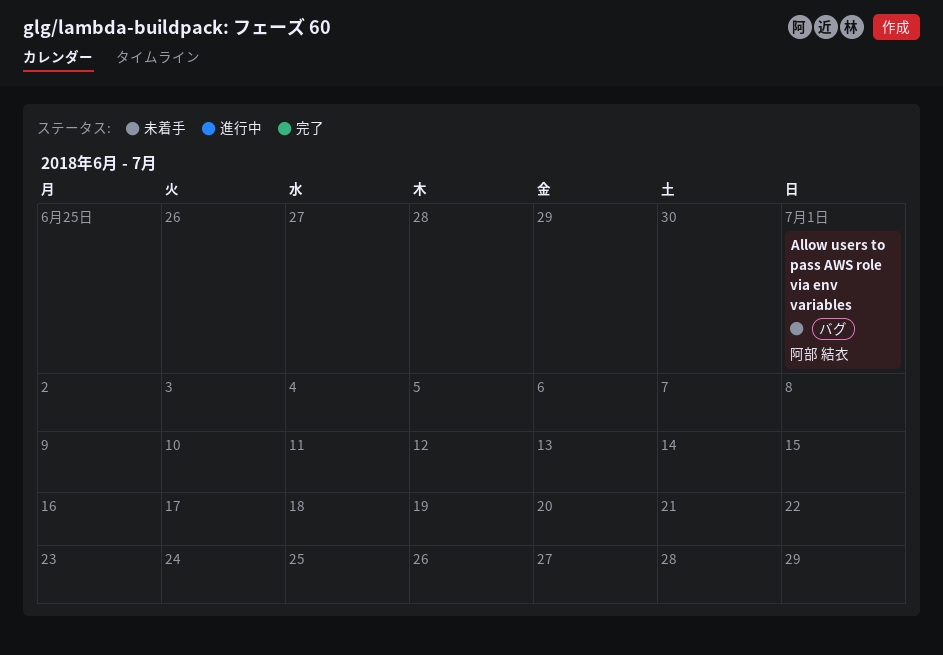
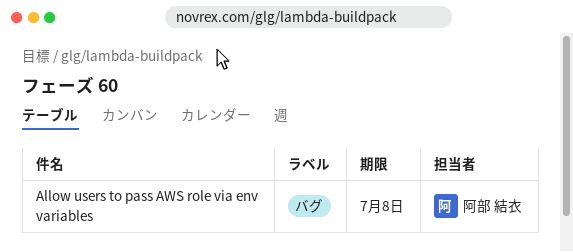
Allow users to pass AWS role via env variables, due: Jul 1 -> Jul 8

